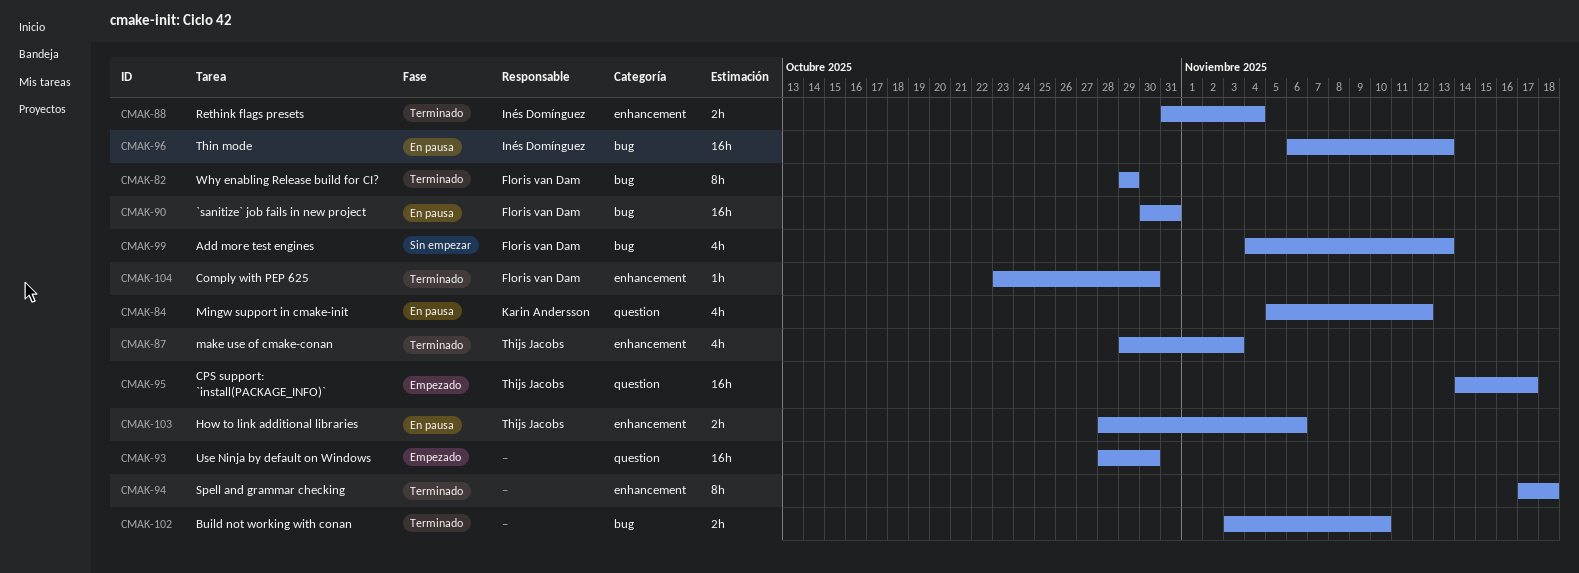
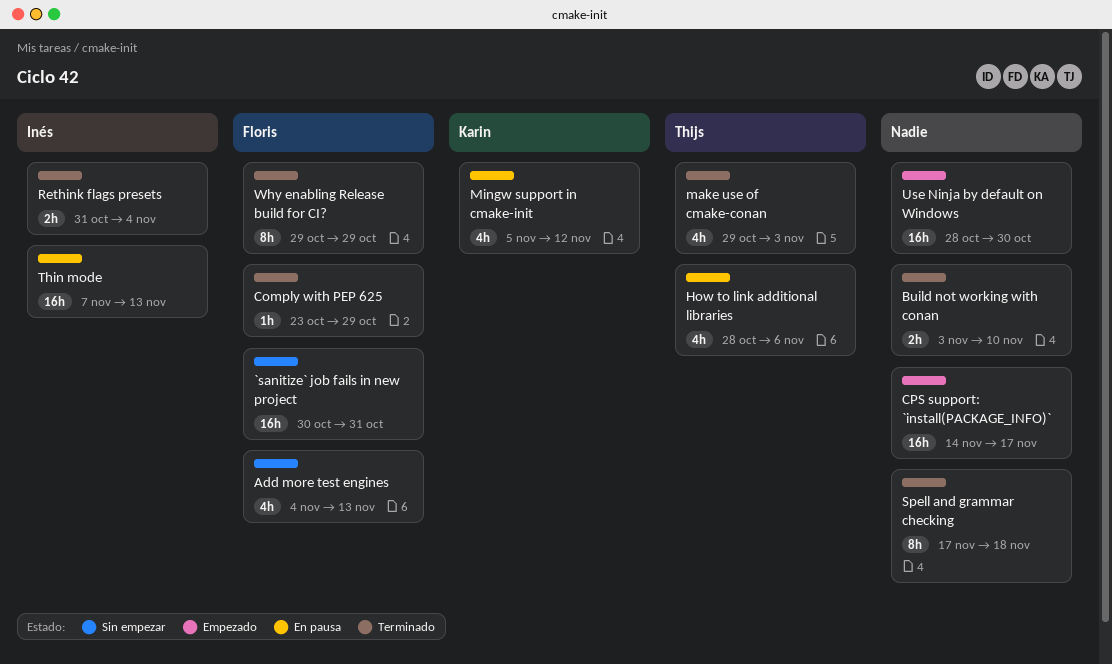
`sanitize` job fails in new project, status: En pausa -> Sin empezar
Comply with PEP 625, due: Oct 30 -> Oct 29
CPS support: `install(PACKAGE_INFO)`, owner: Thijs Jacobs -> none
How to link additional libraries, estimate: 2h -> 4h
Thin mode, start: Nov 6 -> Nov 7

